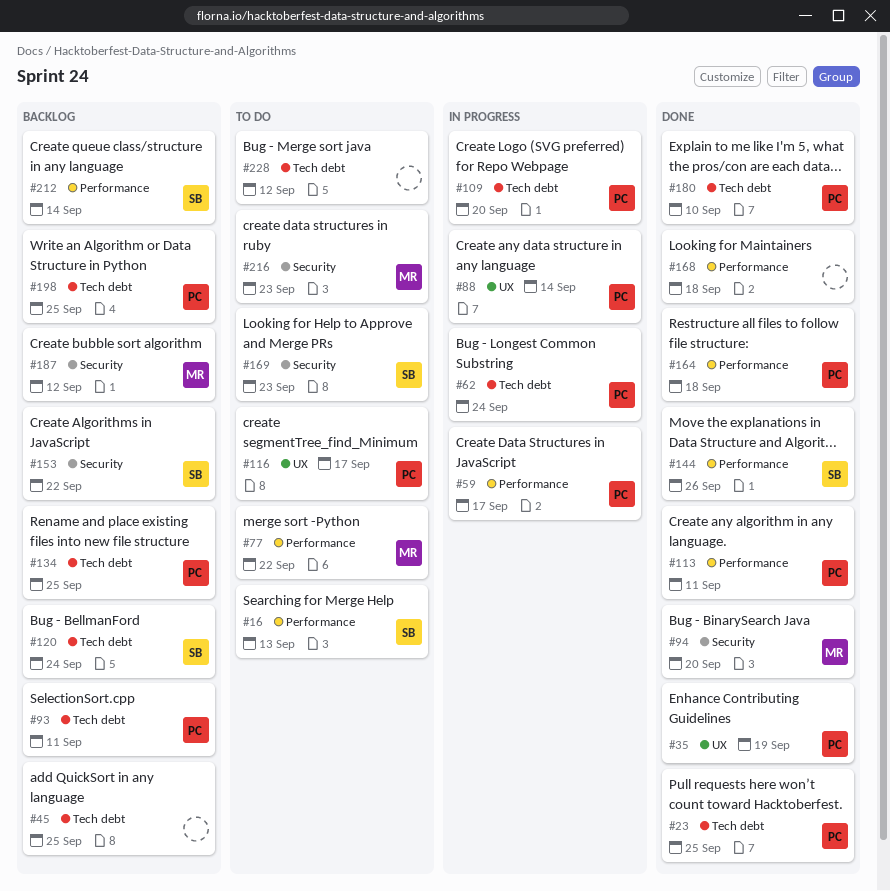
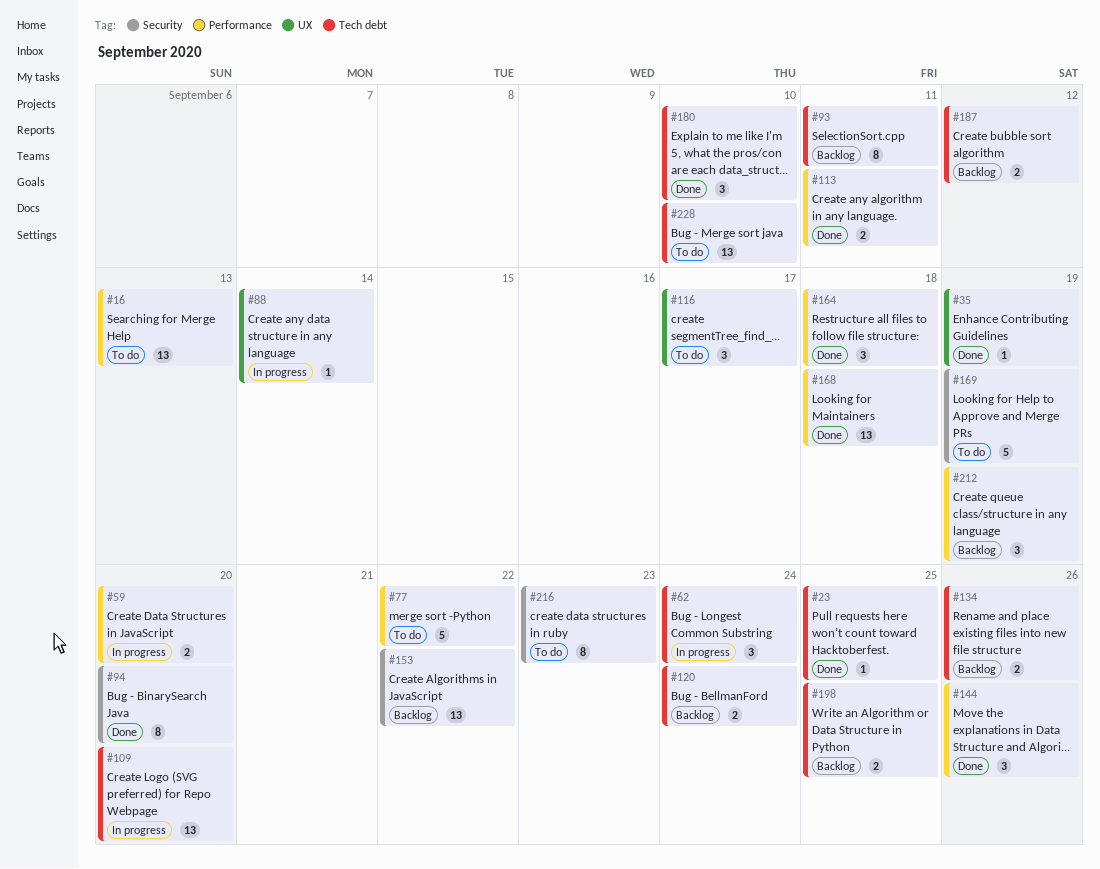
#45: present -> none
#59, due: Sep 17 -> Sep 20
#134, due: Sep 25 -> Sep 26
#169, due: Sep 23 -> Sep 19
#187, label: Security -> Tech debt
#212, due: Sep 14 -> Sep 19
#228, due: Sep 12 -> Sep 10

